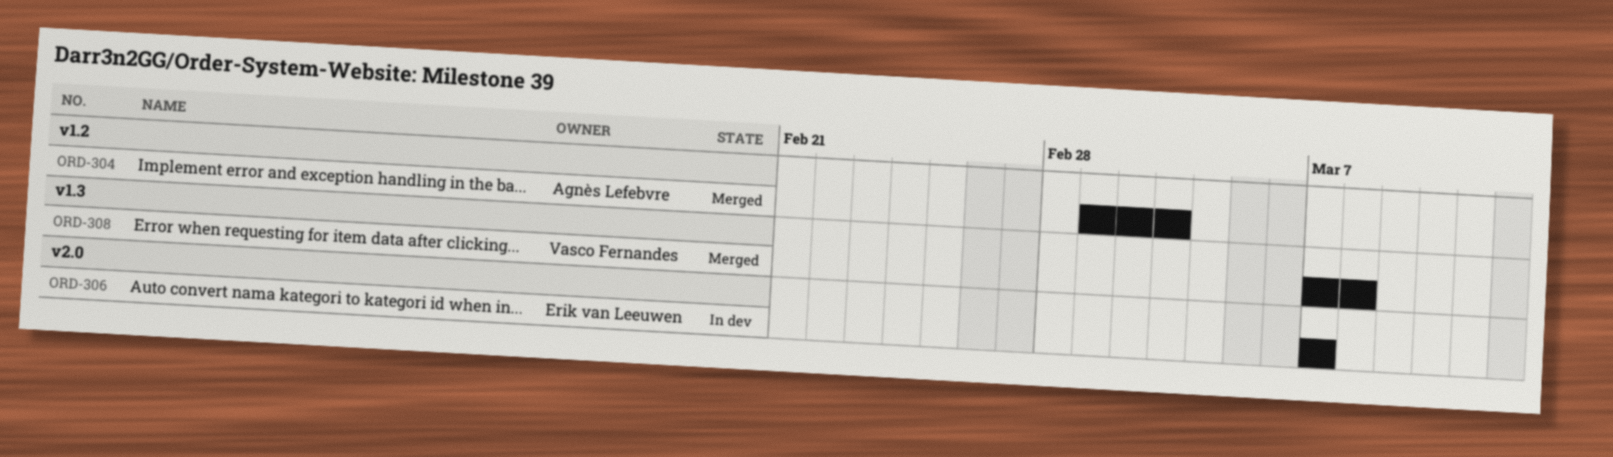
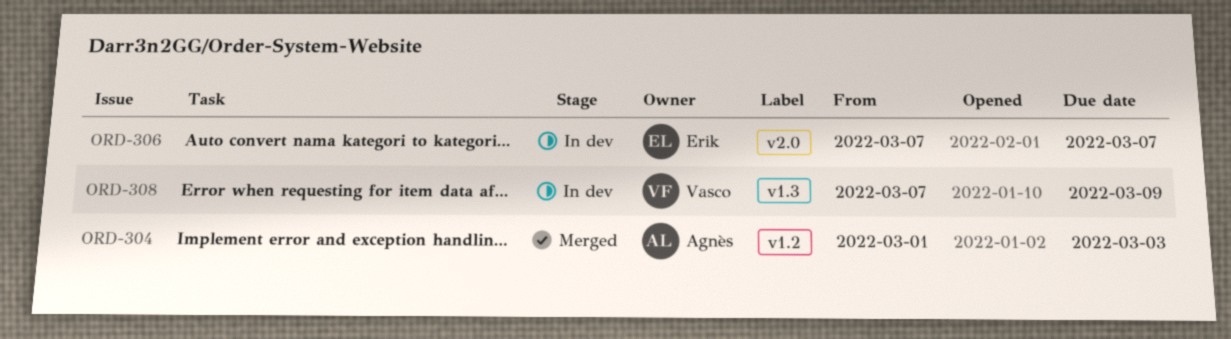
ORD-308, status: Merged -> In dev
ORD-308, due: Mar 8 -> Mar 9

